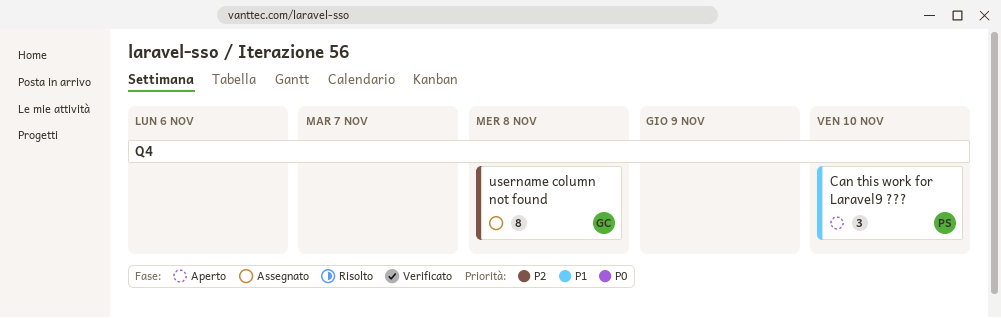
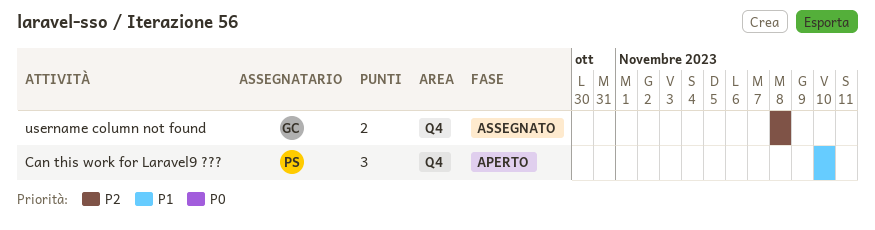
username column not found, estimate: 8 -> 2

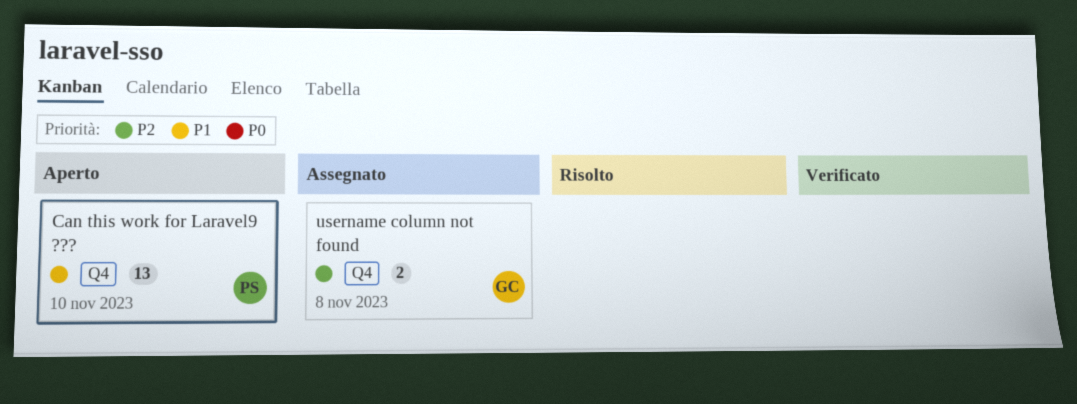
Can this work for Laravel9 ???, estimate: 3 -> 13

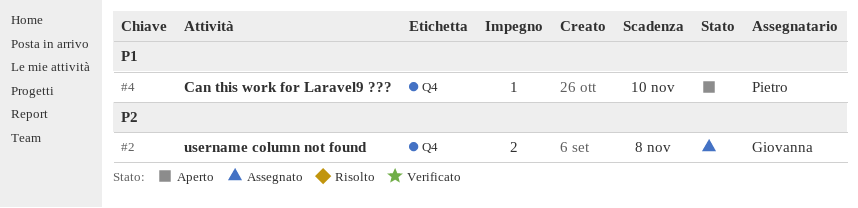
Can this work for Laravel9 ???, estimate: 13 -> 1

